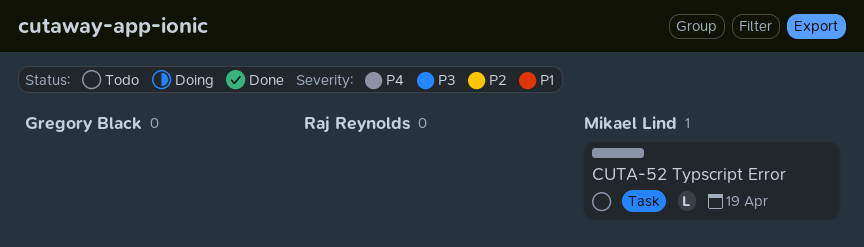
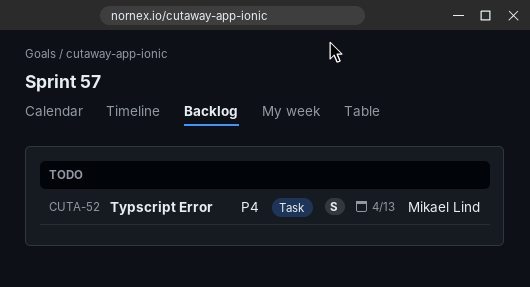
CUTA-52, estimate: L -> S
CUTA-52, due: Apr 19 -> Apr 13

